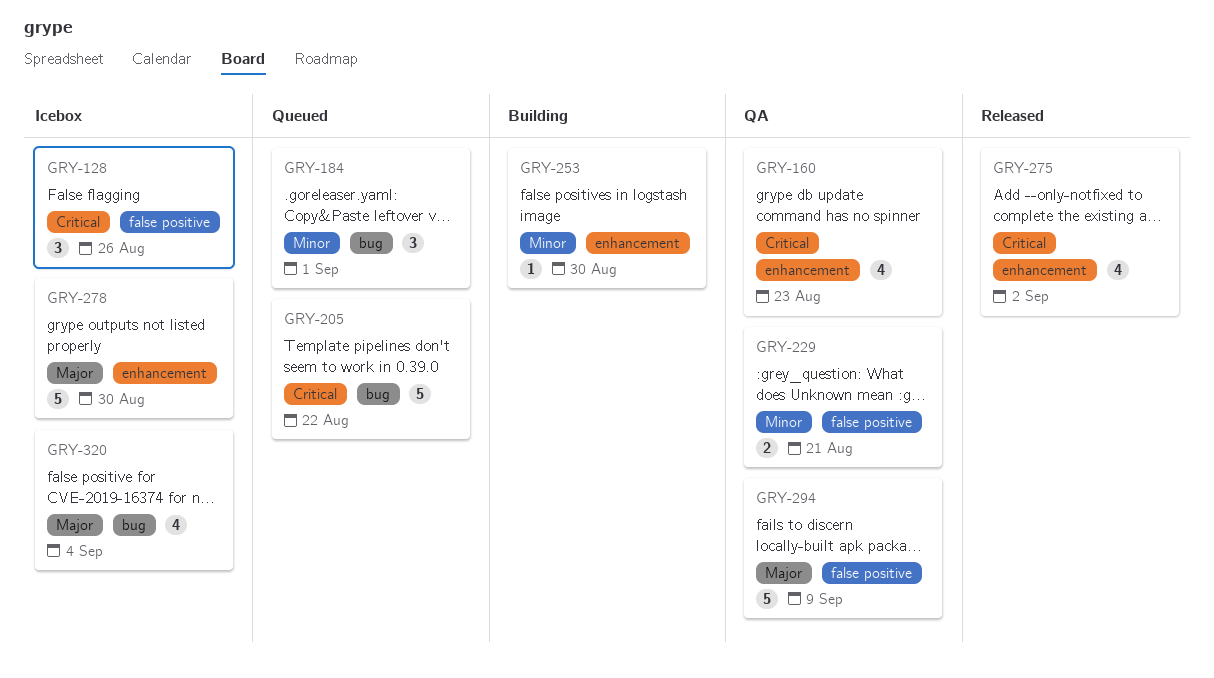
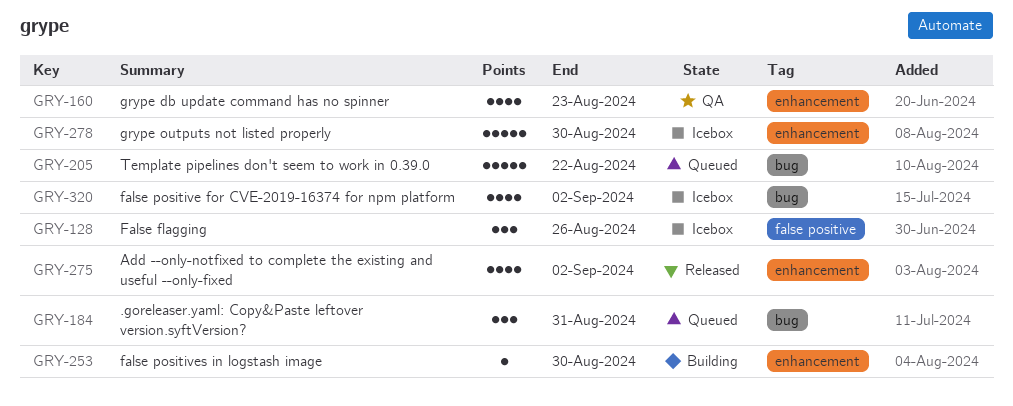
GRY-184, due: Sep 1 -> Aug 31
GRY-229: present -> none
GRY-294: present -> none
GRY-320, due: Sep 4 -> Sep 2

